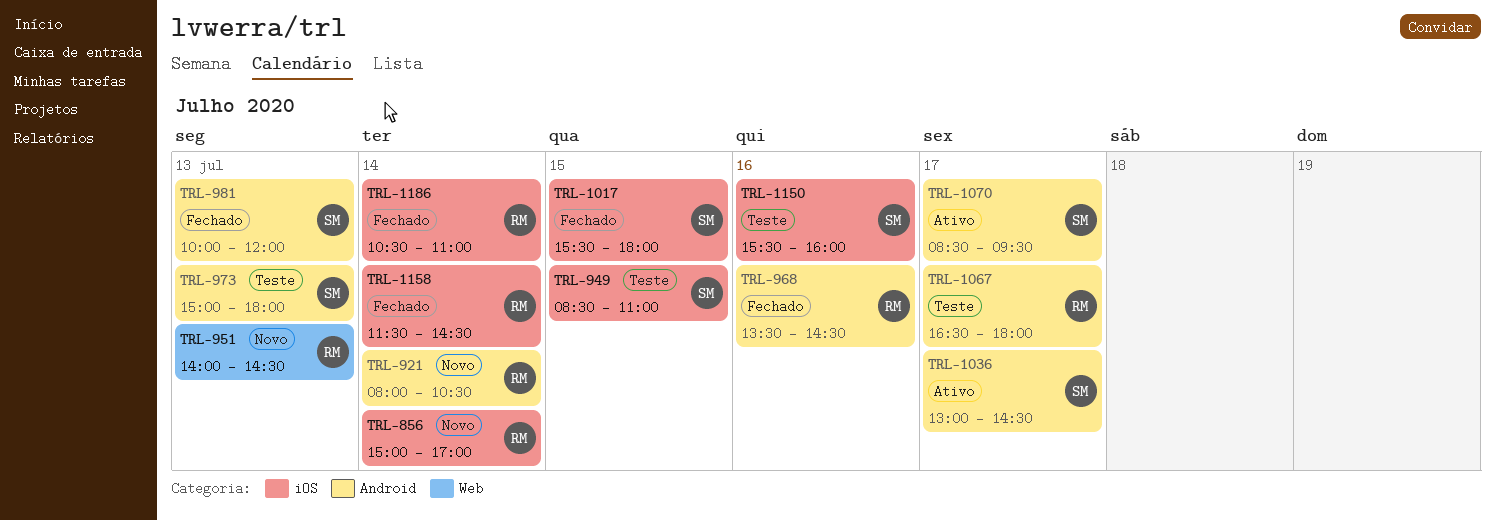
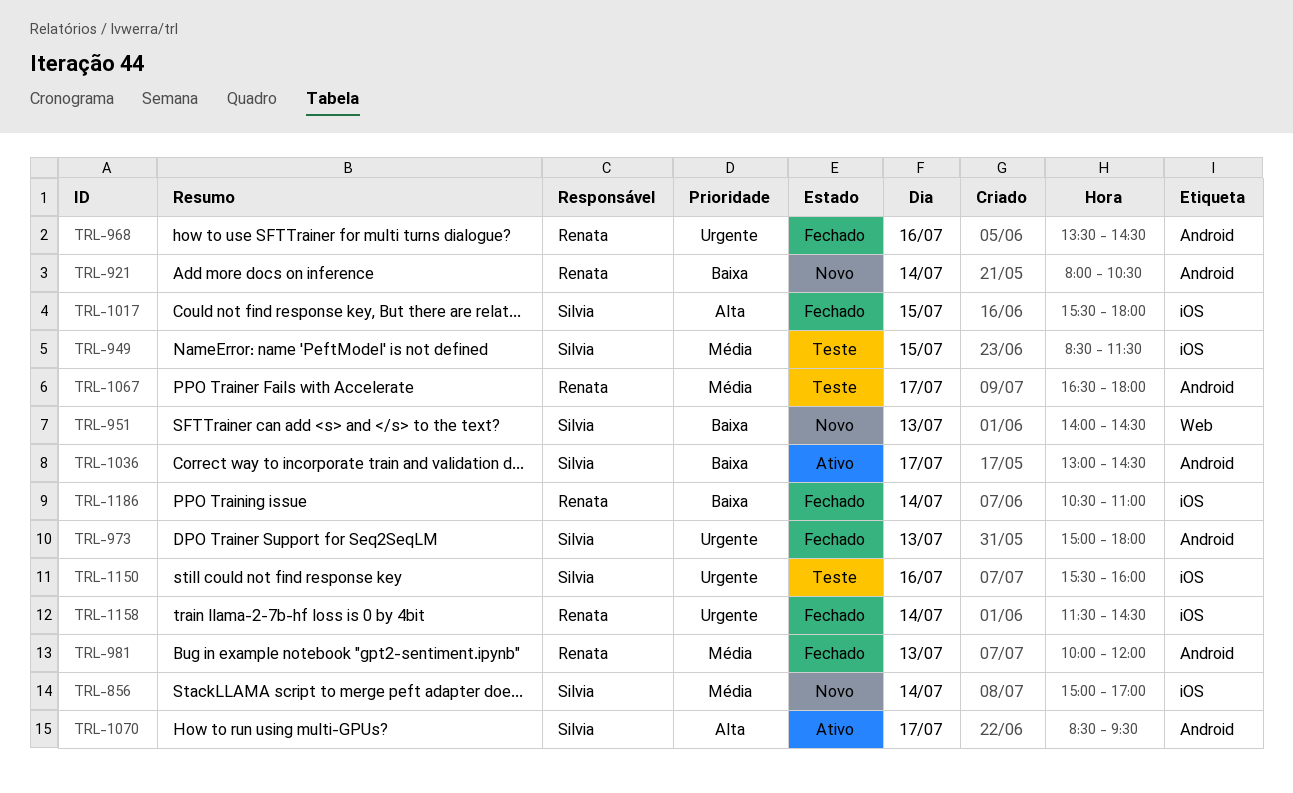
TRL-856, owner: Renata -> Silvia
TRL-949, ends: 11:00 -> 11:30
TRL-951, owner: Renata -> Silvia
TRL-973, status: Teste -> Fechado
TRL-981, owner: Silvia -> Renata

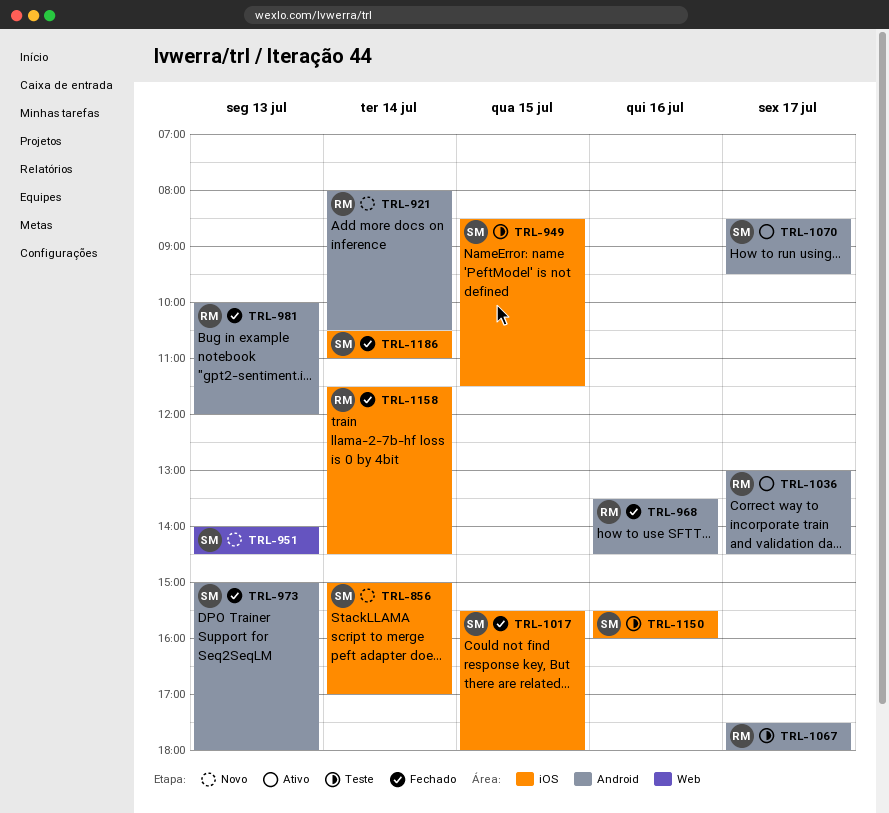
TRL-1036, owner: Silvia -> Renata
TRL-1067, begins: 16:30 -> 17:30
TRL-1186, owner: Renata -> Silvia

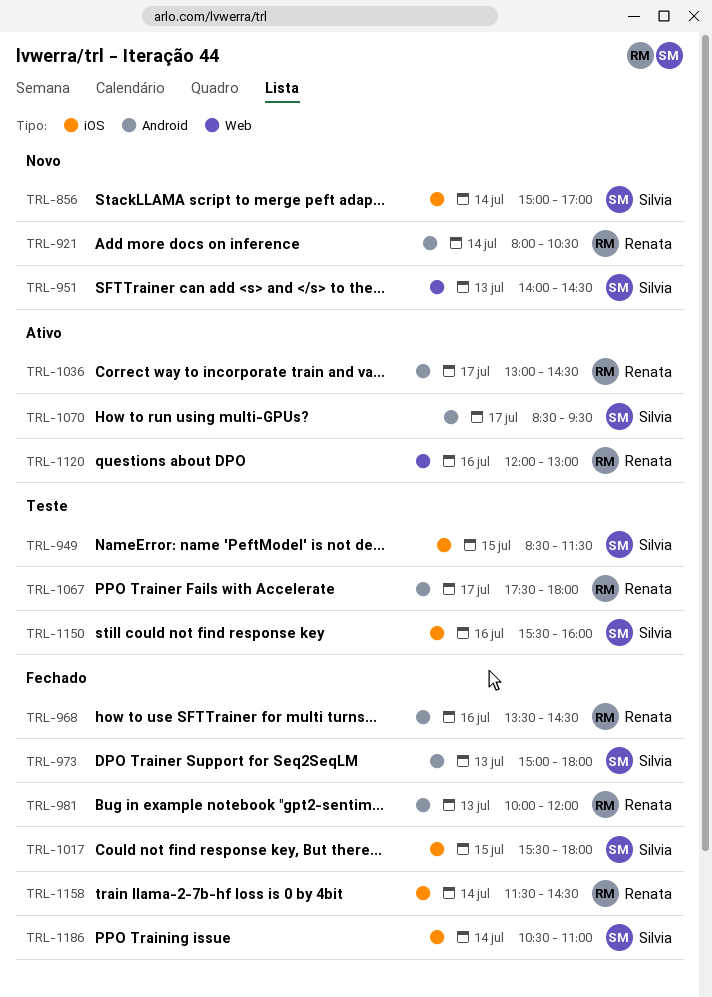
TRL-1120: none -> present

